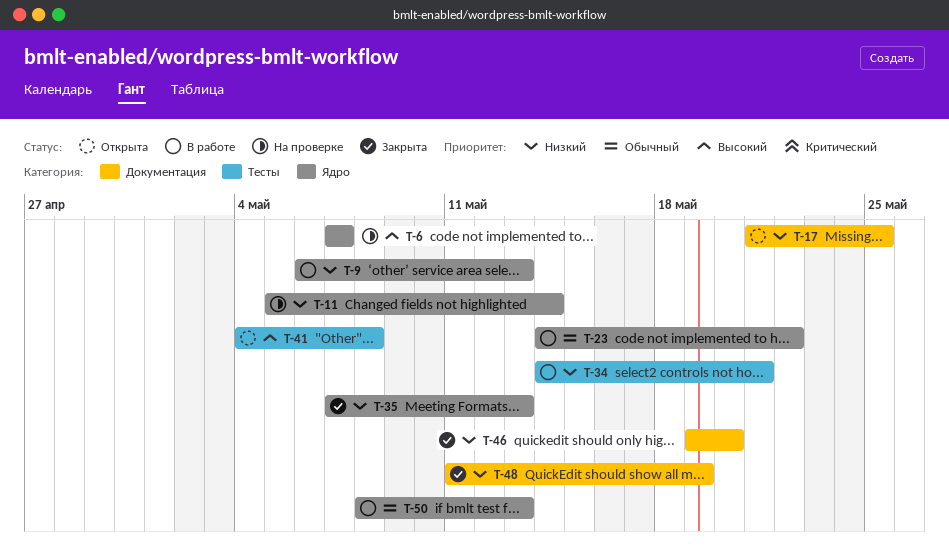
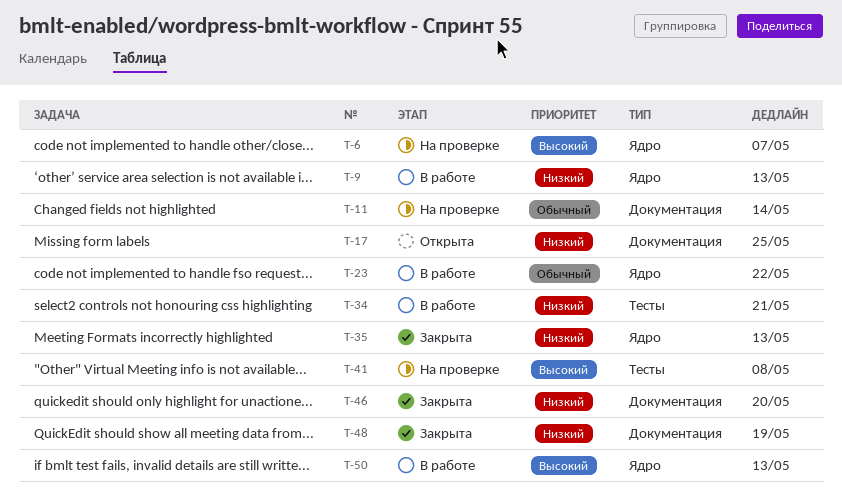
T-11, priority: Низкий -> Обычный
T-11, label: Ядро -> Документация
T-41, status: Открыта -> На проверке
T-50, priority: Обычный -> Высокий

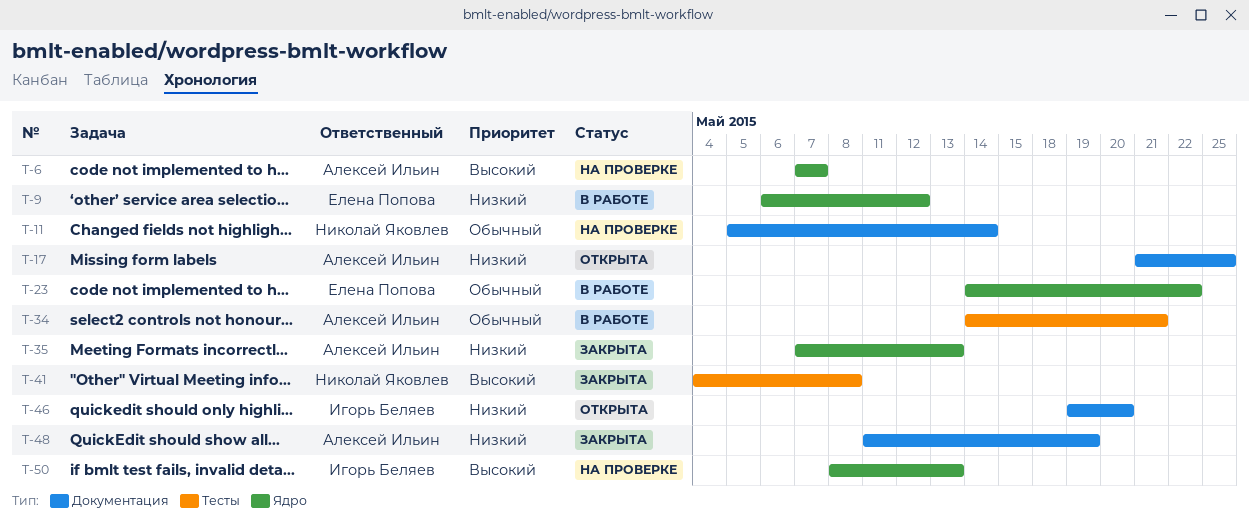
T-9, due: May 13 -> May 12
T-34, priority: Низкий -> Обычный
T-41, status: На проверке -> Закрыта
T-46, status: Закрыта -> Открыта
T-50, status: В работе -> На проверке

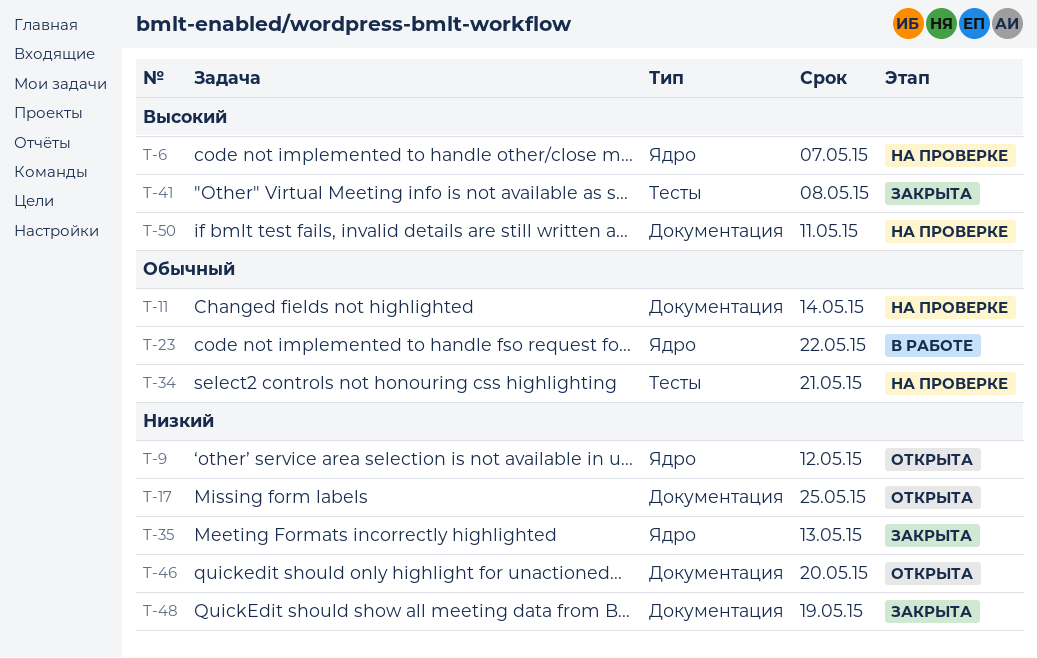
T-9, status: В работе -> Открыта
T-34, status: В работе -> На проверке
T-50, label: Ядро -> Документация
T-50, due: May 13 -> May 11

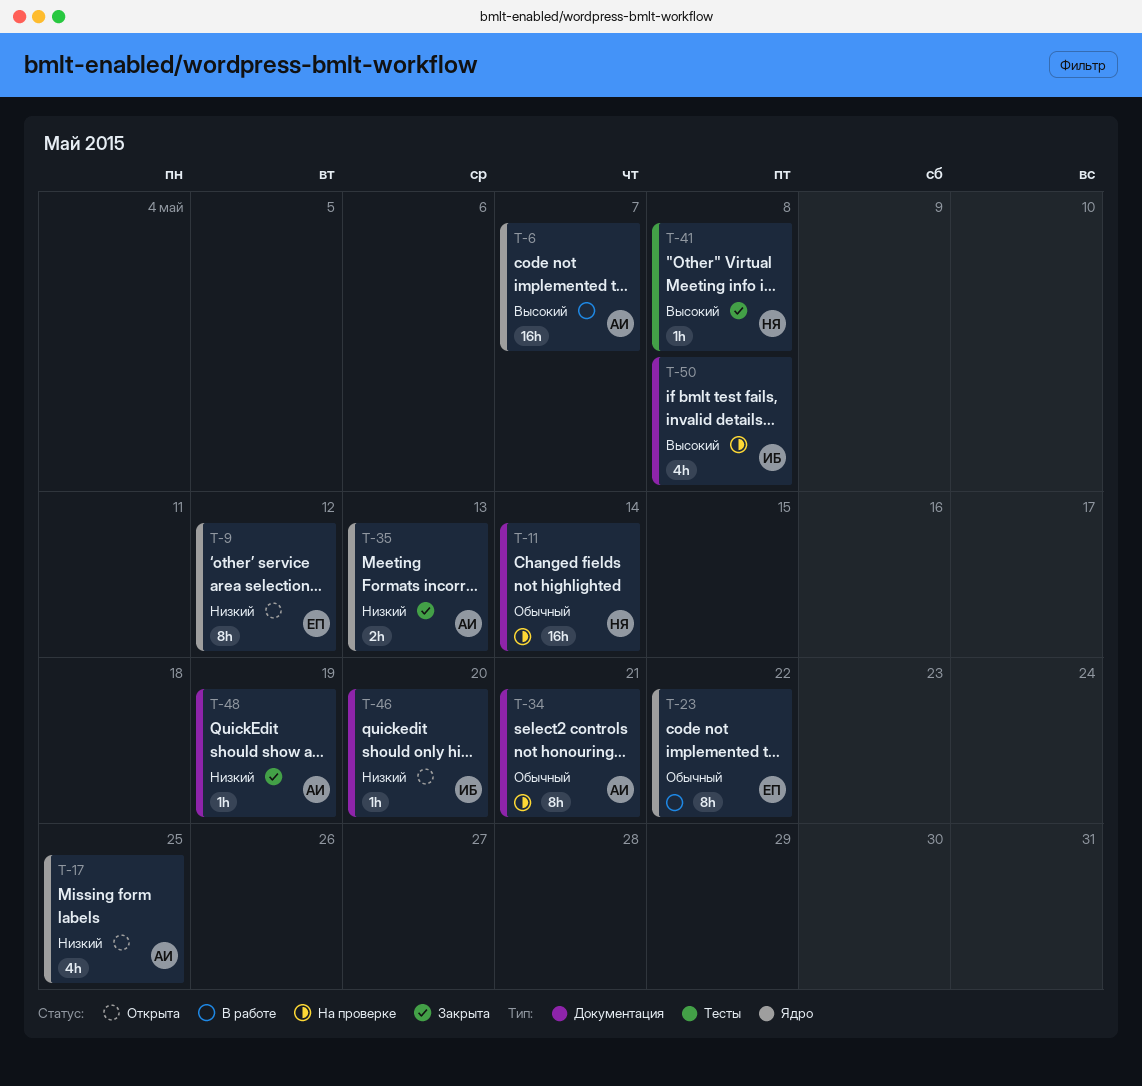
T-6, status: На проверке -> В работе
T-17, label: Документация -> Ядро
T-34, label: Тесты -> Документация
T-50, due: May 11 -> May 8

